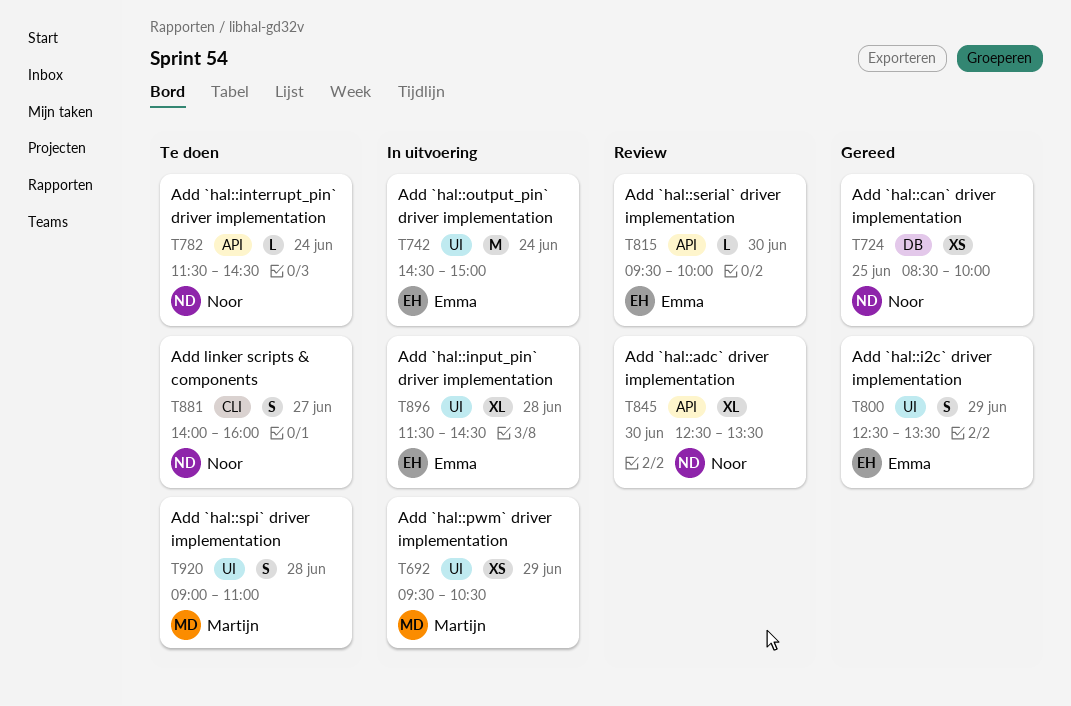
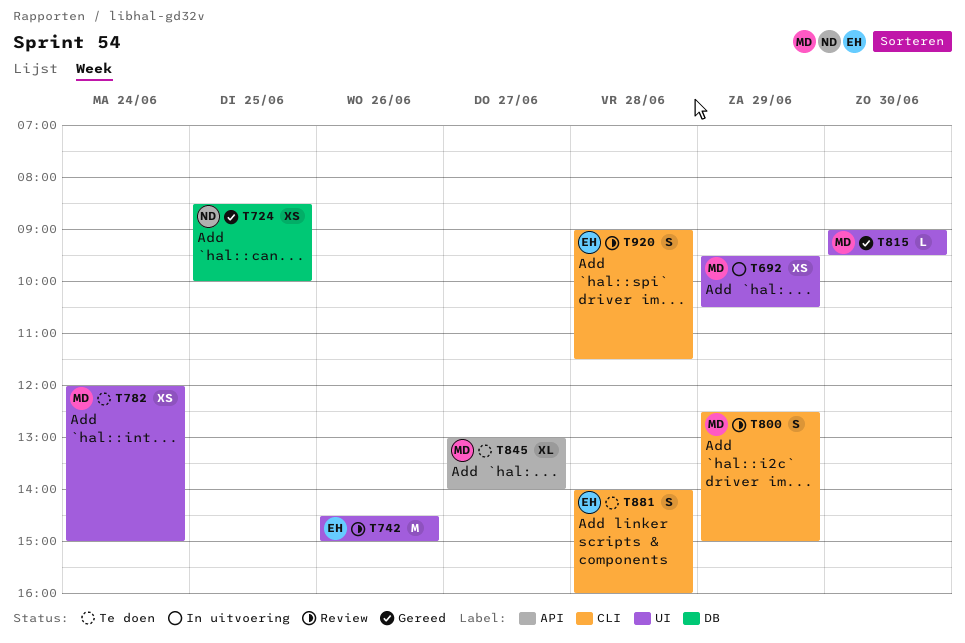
T742, status: In uitvoering -> Review
T742, day: Jun 24 -> Jun 26
T782, owner: Noor -> Martijn
T782, label: API -> UI
T782, estimate: L -> XS
T782, begins: 11:30 -> 12:00
T782, ends: 14:30 -> 15:00
T800, status: Gereed -> Review
T800, owner: Emma -> Martijn
T800, label: UI -> CLI
T800, ends: 13:30 -> 15:00
T815, status: Review -> Gereed
T815, owner: Emma -> Martijn
T815, label: API -> UI
T815, begins: 09:30 -> 09:00
T815, ends: 10:00 -> 09:30
T845, status: Review -> Te doen
T845, owner: Noor -> Martijn
T845, day: Jun 30 -> Jun 27
T845, begins: 12:30 -> 13:00
T845, ends: 13:30 -> 14:00
T881, owner: Noor -> Emma
T881, day: Jun 27 -> Jun 28
T896: present -> none
T920, status: Te doen -> Review
T920, owner: Martijn -> Emma
T920, label: UI -> CLI
T920, ends: 11:00 -> 11:30

